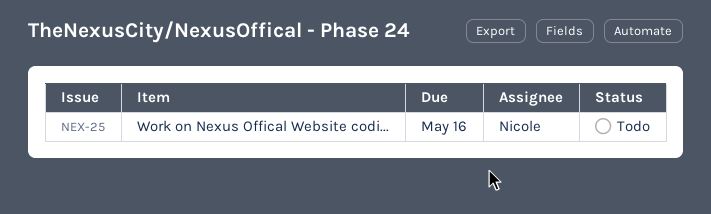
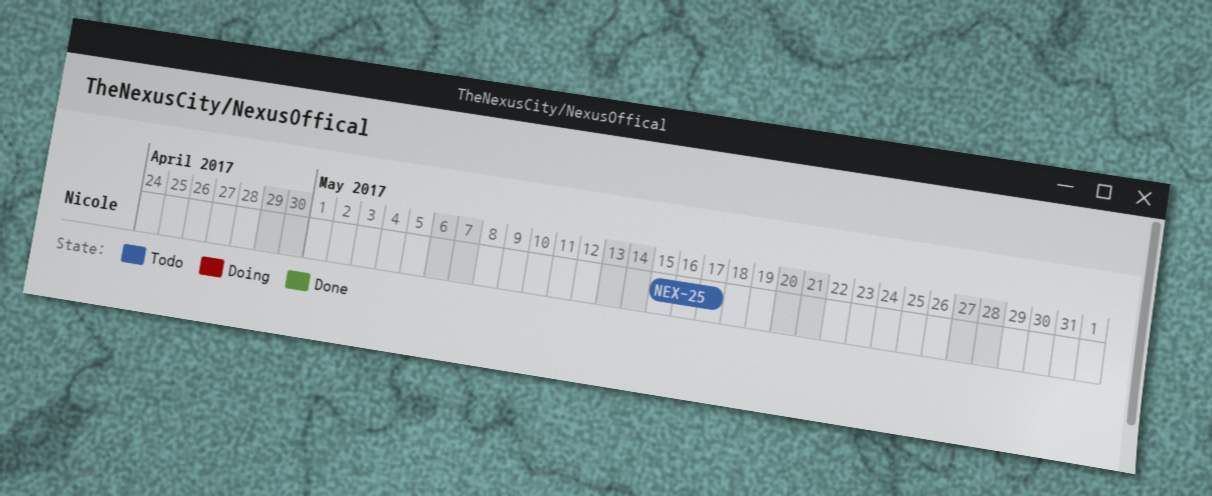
NEX-25, due: May 16 -> May 17

